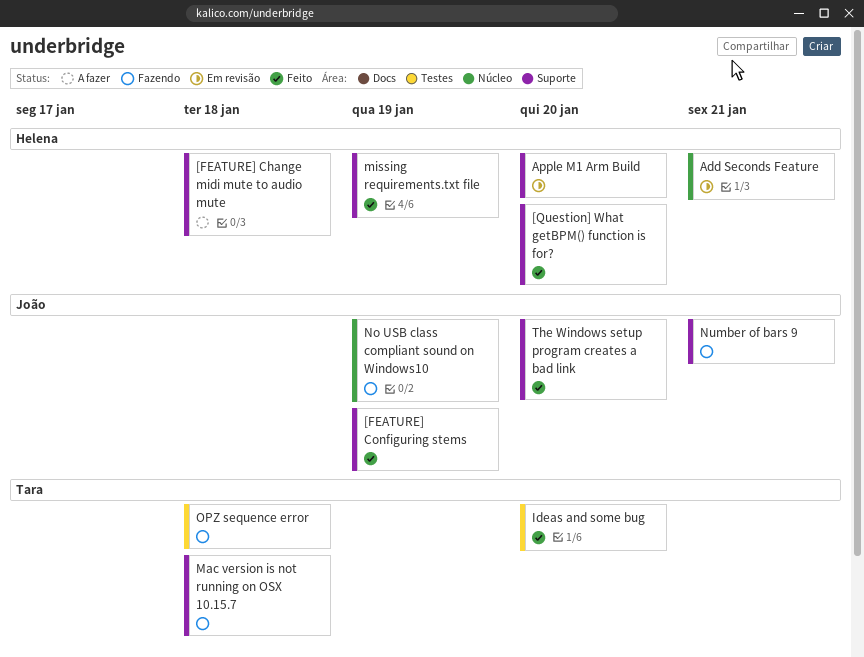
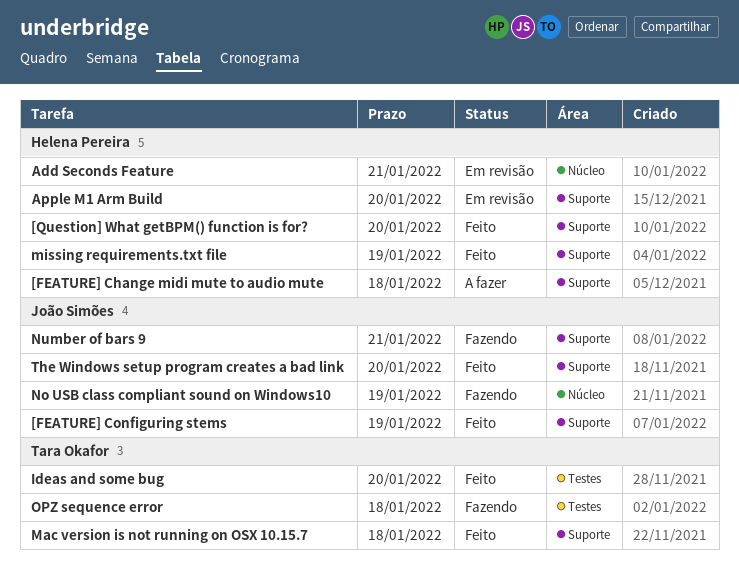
Mac version is not running on OSX 10.15.7, status: Fazendo -> Feito

